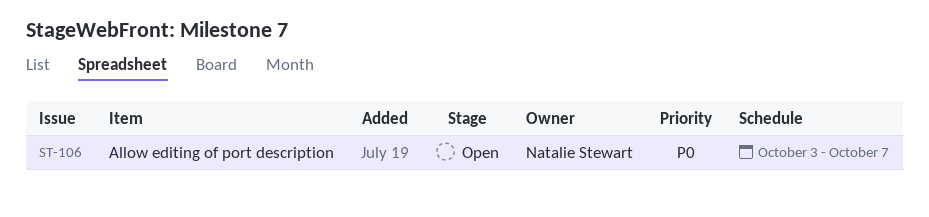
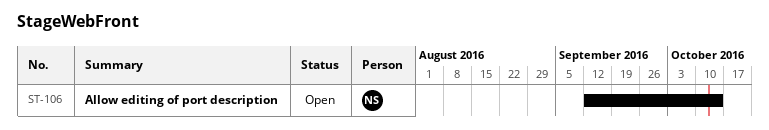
ST-106, start: Oct 3 -> Sep 12
ST-106, due: Oct 7 -> Oct 14

